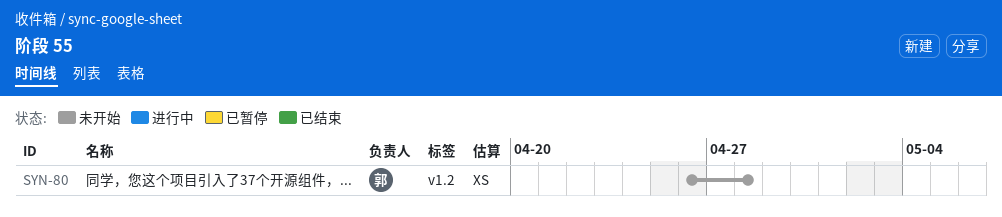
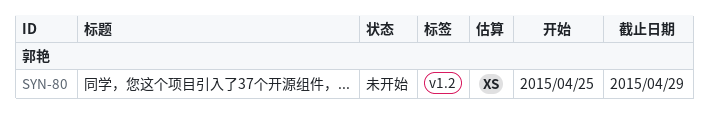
SYN-80, start: Apr 26 -> Apr 25
SYN-80, due: Apr 28 -> Apr 29

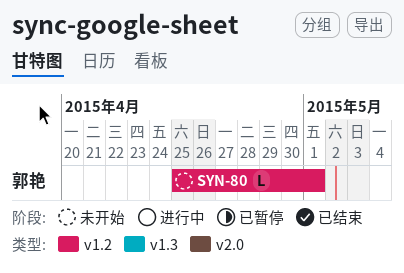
SYN-80, estimate: XS -> L
SYN-80, due: Apr 29 -> May 1

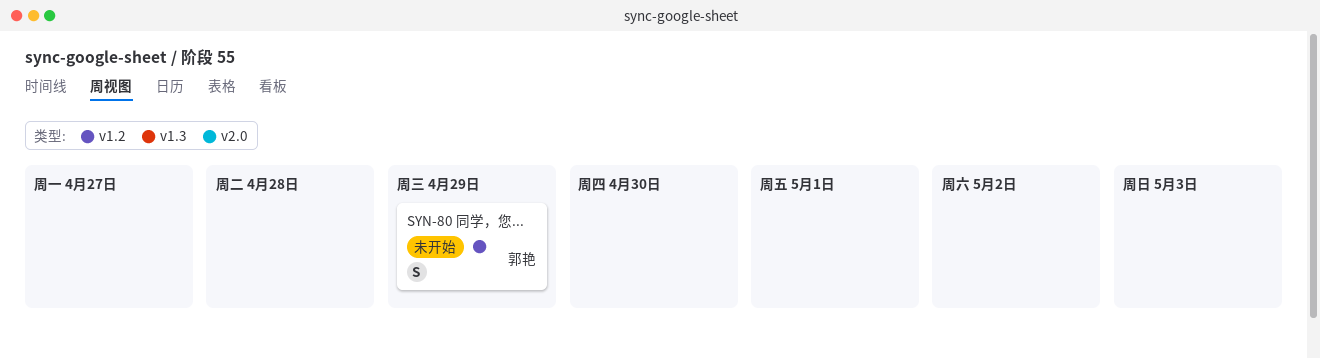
SYN-80, estimate: L -> S
SYN-80, due: May 1 -> Apr 29

